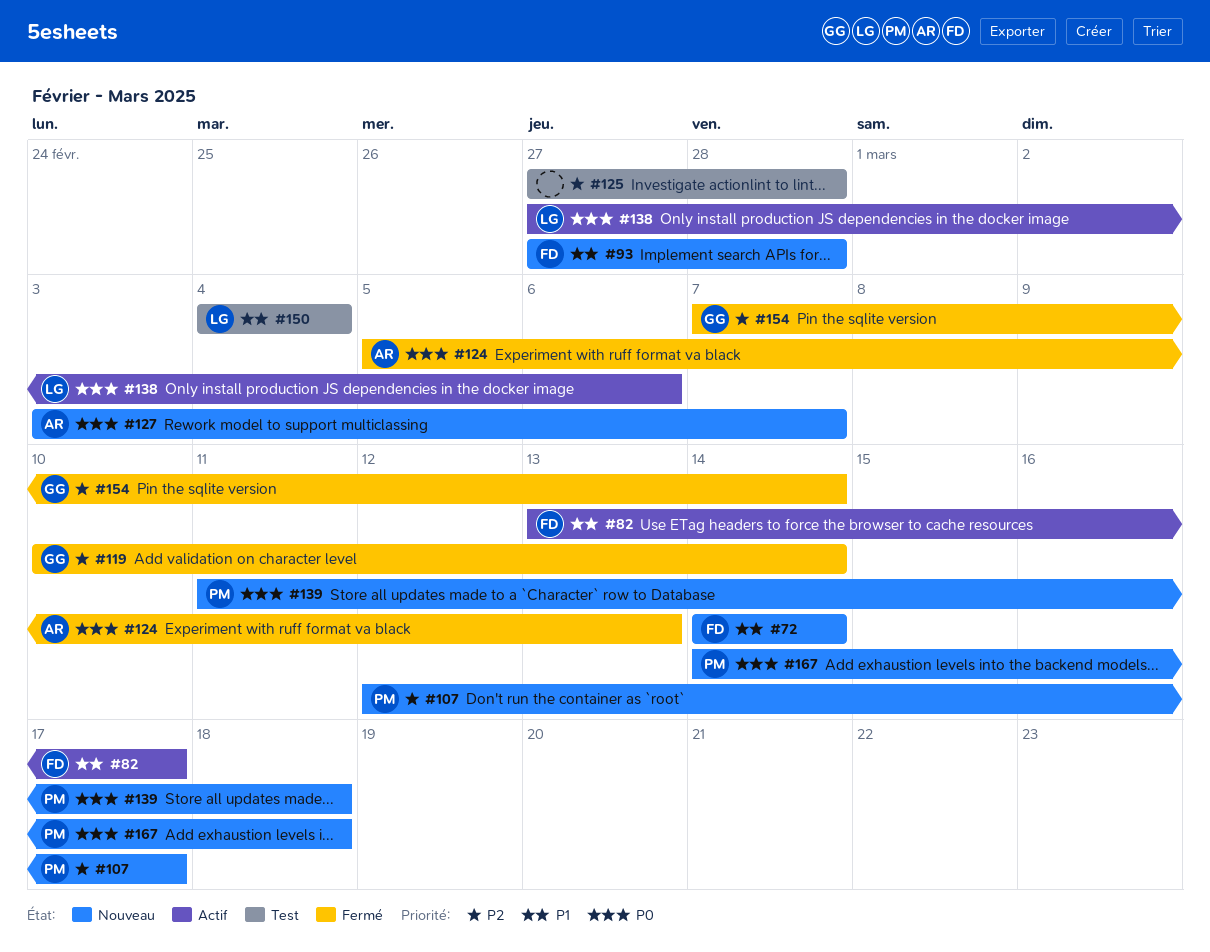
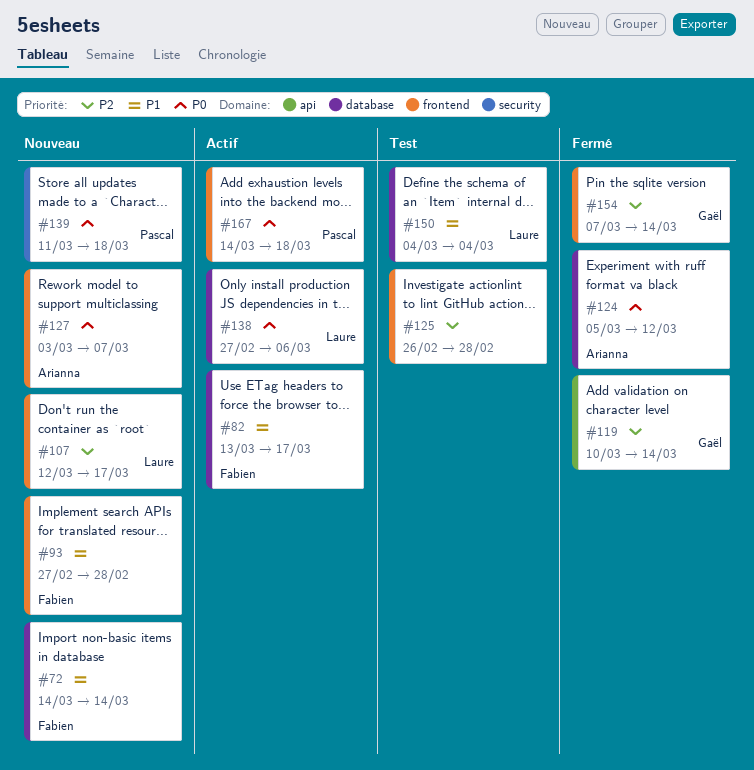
#107, owner: Pascal -> Laure
#124, due: Mar 13 -> Mar 12
#125, start: Feb 27 -> Feb 26
#167, status: Nouveau -> Actif

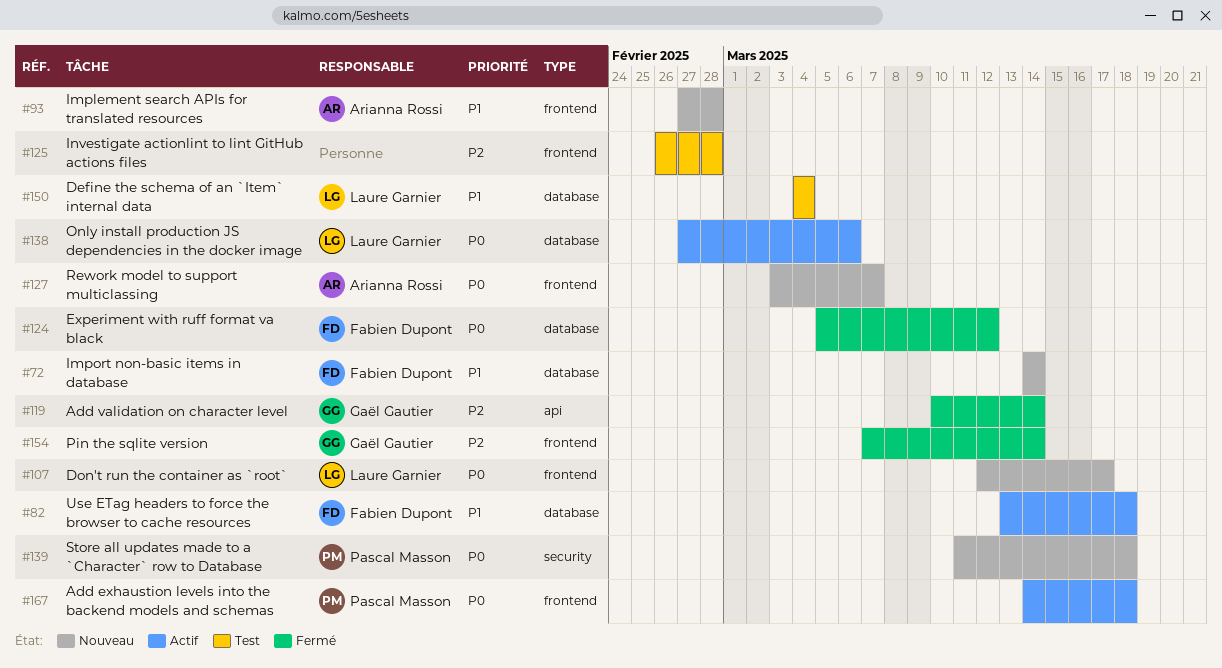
#82, due: Mar 17 -> Mar 18
#93, owner: Fabien Dupont -> Arianna Rossi
#107, priority: P2 -> P0
#124, owner: Arianna Rossi -> Fabien Dupont

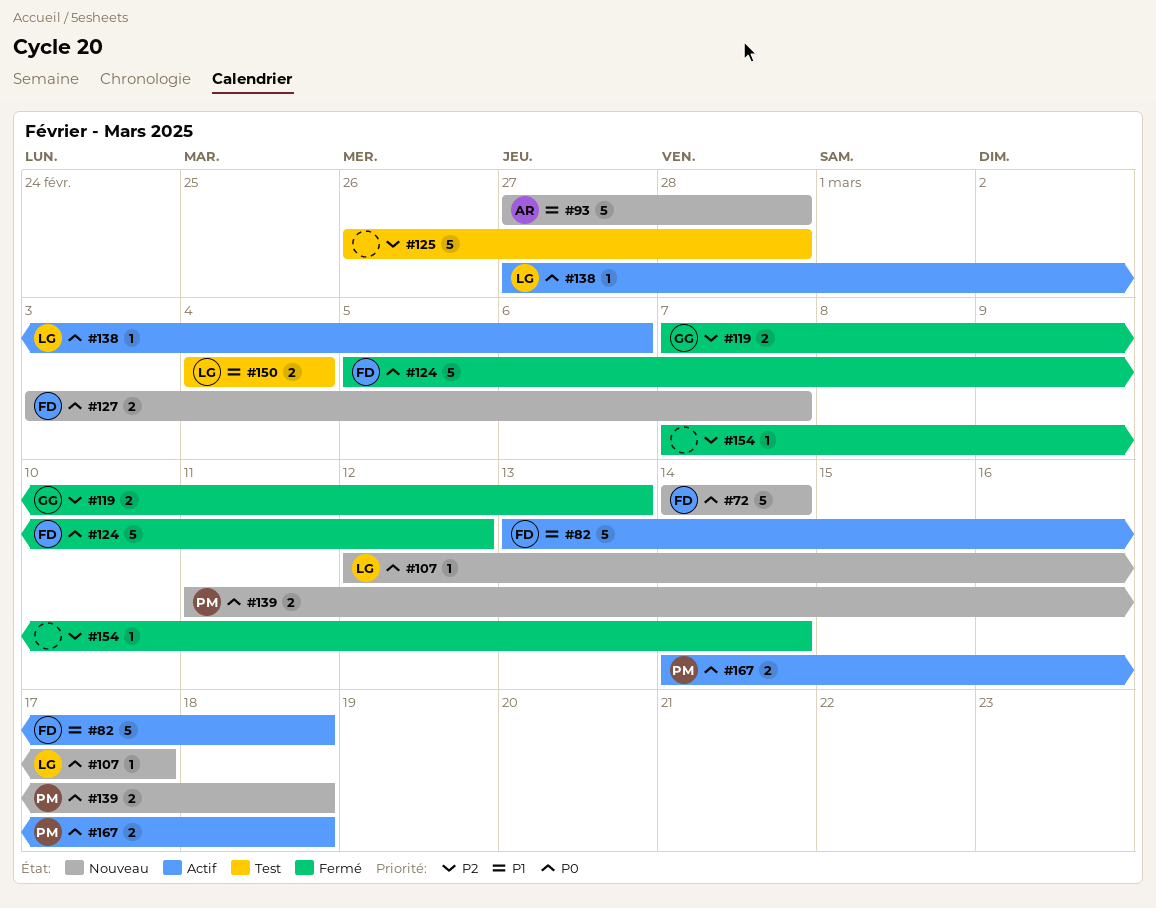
#72, priority: P1 -> P0
#119, start: Mar 10 -> Mar 7
#119, due: Mar 14 -> Mar 13
#127, owner: Arianna Rossi -> Fabien Dupont
#154, owner: Gaël Gautier -> none

